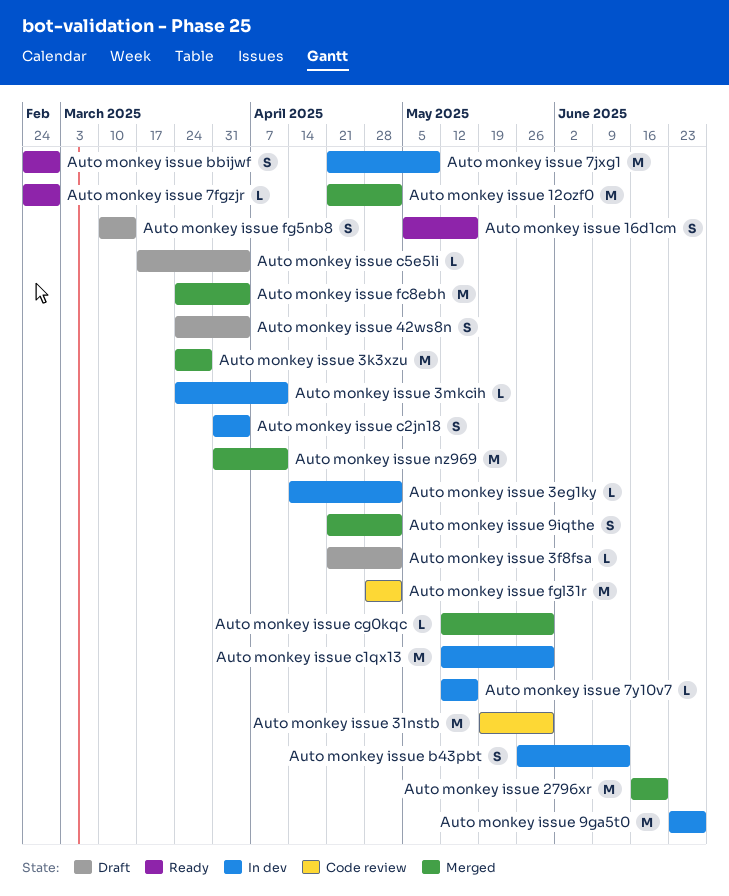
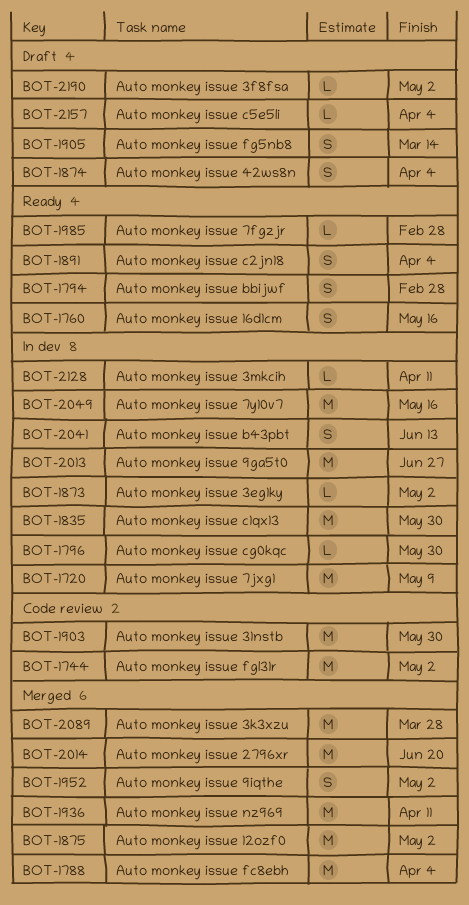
Auto monkey issue 7y10v7, estimate: L -> M
Auto monkey issue c2jn18, status: In dev -> Ready
Auto monkey issue cg0kqc, status: Merged -> In dev

